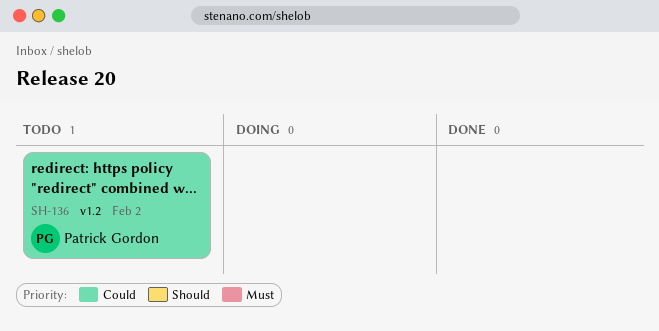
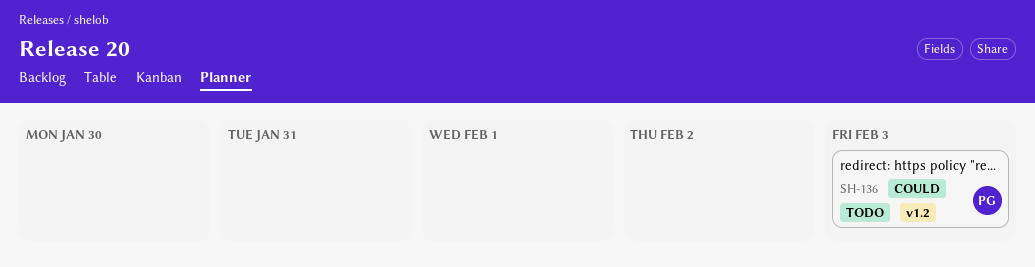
SH-136, due: Feb 2 -> Feb 3

